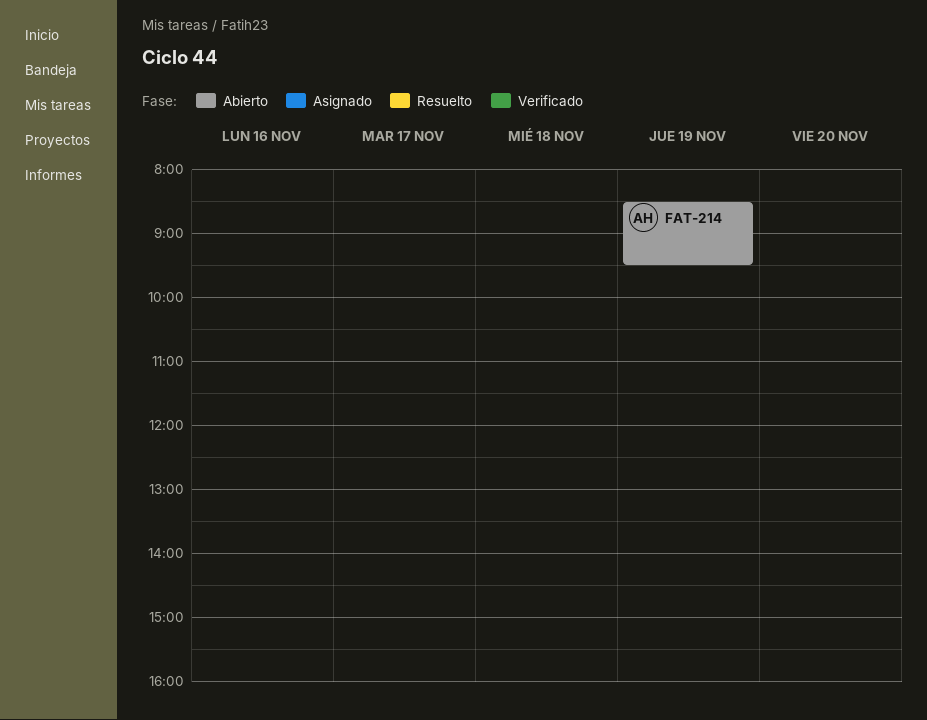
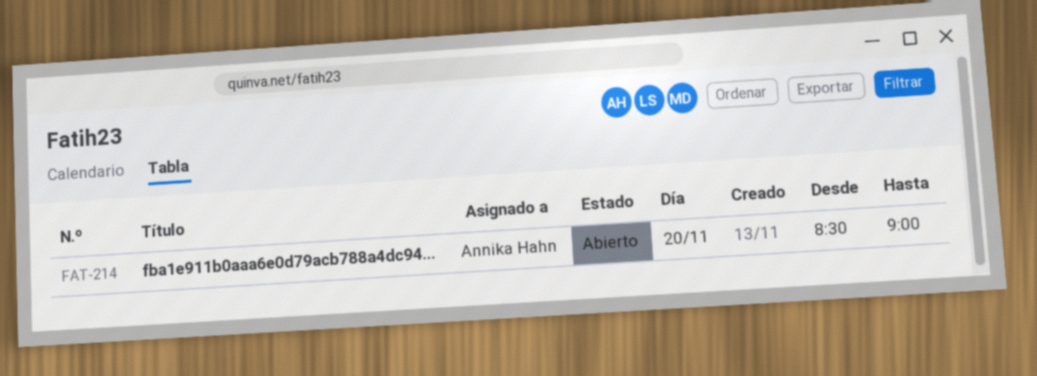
FAT-214, day: Nov 19 -> Nov 20
FAT-214, ends: 09:30 -> 09:00

